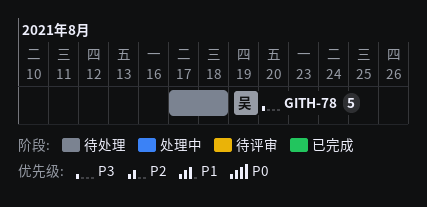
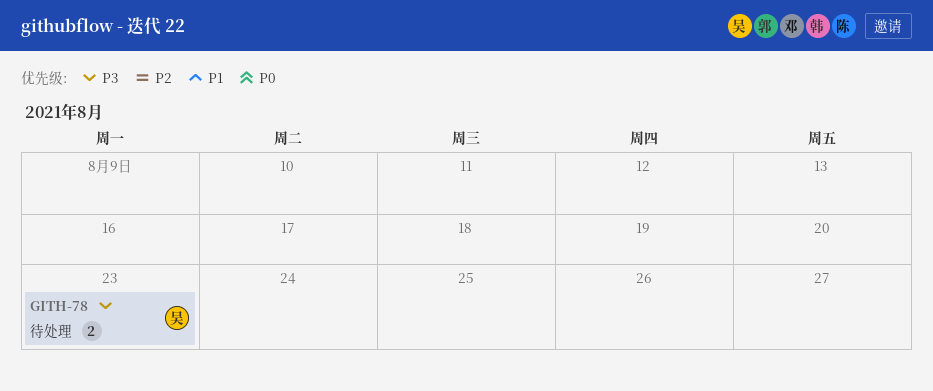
GITH-78, estimate: 5 -> 2
GITH-78, due: Aug 18 -> Aug 23

